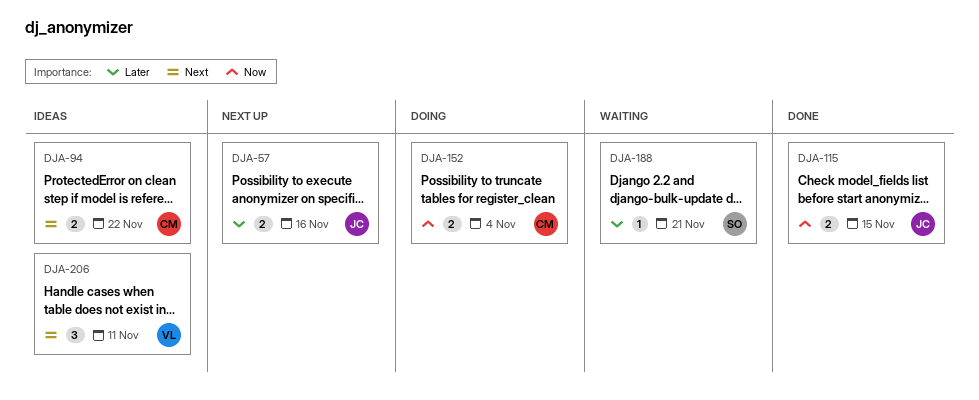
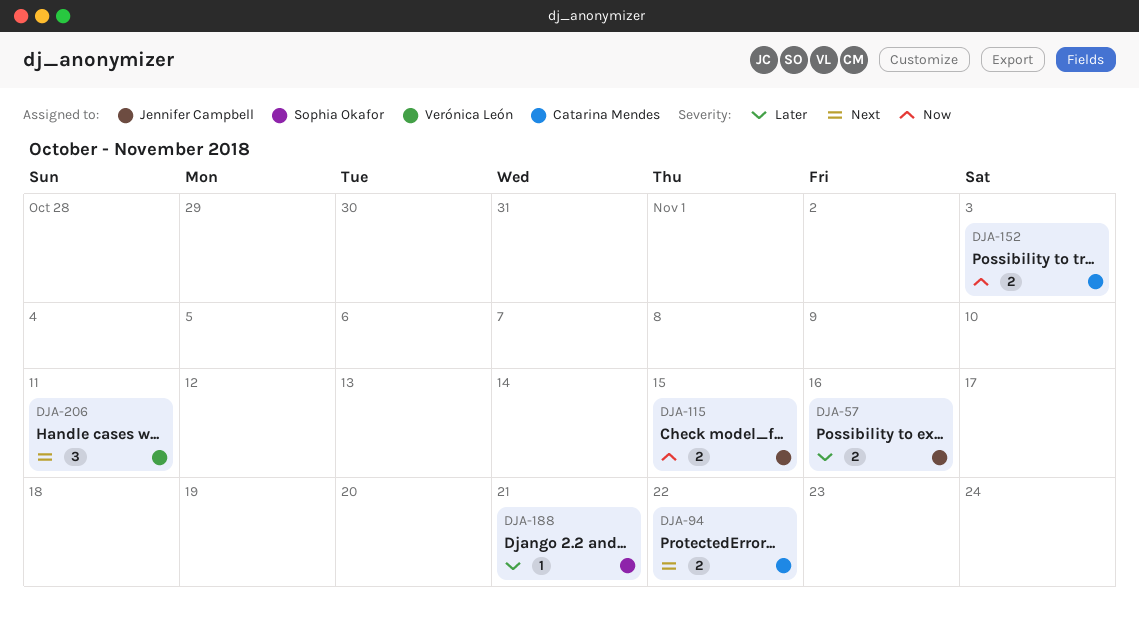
DJA-152, due: Nov 4 -> Nov 3

